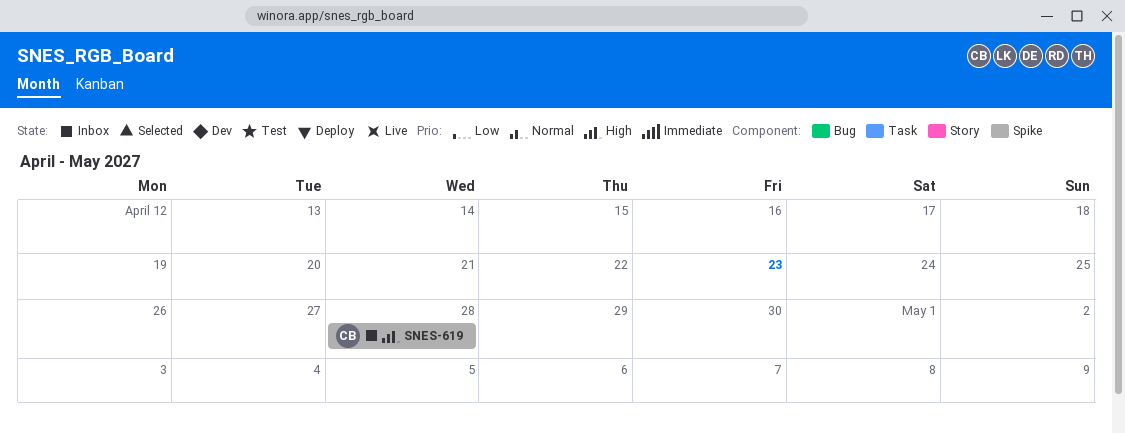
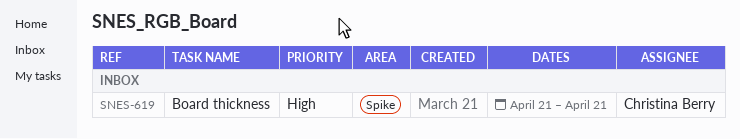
SNES-619, start: Apr 28 -> Apr 21
SNES-619, due: Apr 28 -> Apr 21

